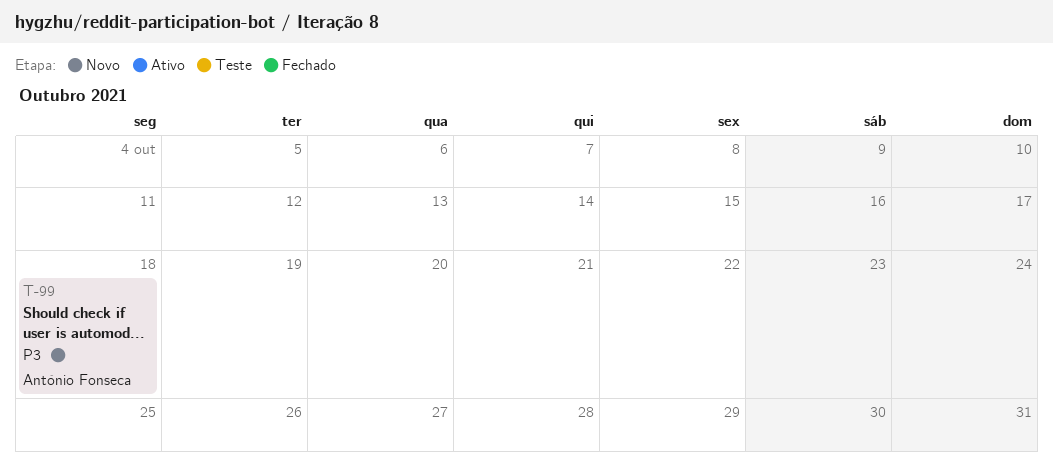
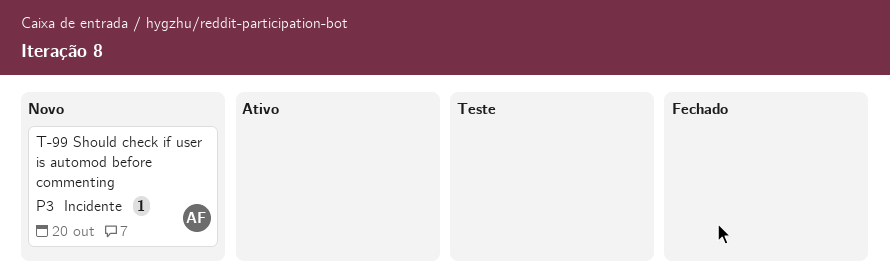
T-99, due: Oct 18 -> Oct 20

